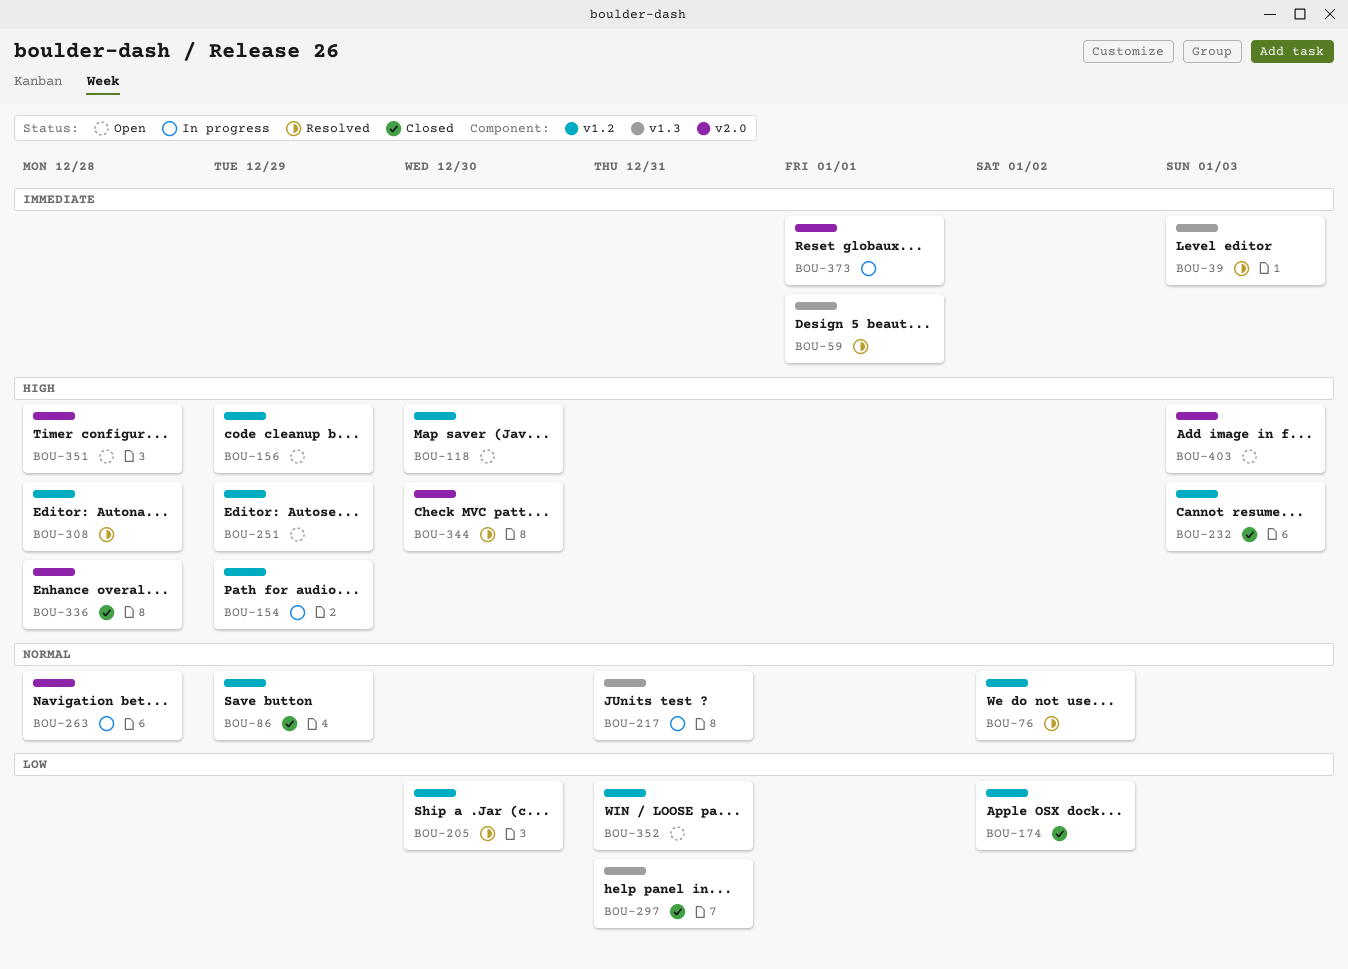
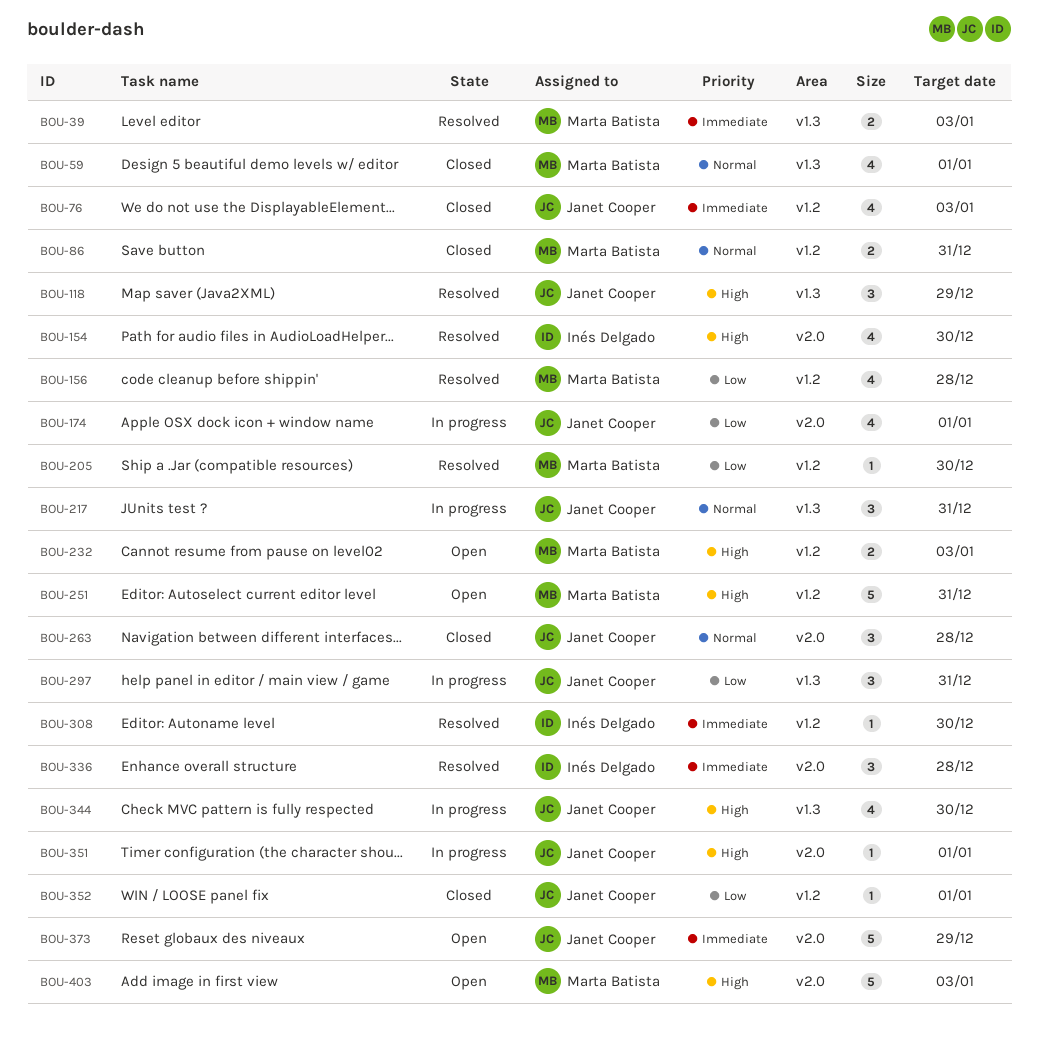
BOU-59, status: Resolved -> Closed
BOU-59, priority: Immediate -> Normal
BOU-76, status: Resolved -> Closed
BOU-76, priority: Normal -> Immediate
BOU-76, due: Jan 2 -> Jan 3
BOU-86, due: Dec 29 -> Dec 31
BOU-118, status: Open -> Resolved
BOU-118, label: v1.2 -> v1.3
BOU-118, due: Dec 30 -> Dec 29
BOU-154, status: In progress -> Resolved
BOU-154, label: v1.2 -> v2.0
BOU-154, due: Dec 29 -> Dec 30
BOU-156, status: Open -> Resolved
BOU-156, priority: High -> Low
BOU-156, due: Dec 29 -> Dec 28
BOU-174, status: Closed -> In progress
BOU-174, label: v1.2 -> v2.0
BOU-174, due: Jan 2 -> Jan 1
BOU-232, status: Closed -> Open
BOU-251, due: Dec 29 -> Dec 31
BOU-263, status: In progress -> Closed
BOU-297, status: Closed -> In progress
BOU-308, priority: High -> Immediate
BOU-308, due: Dec 28 -> Dec 30
BOU-336, status: Closed -> Resolved
BOU-336, priority: High -> Immediate
BOU-344, status: Resolved -> In progress
BOU-344, label: v2.0 -> v1.3
BOU-351, status: Open -> In progress
BOU-351, due: Dec 28 -> Jan 1
BOU-352, status: Open -> Closed
BOU-352, due: Dec 31 -> Jan 1
BOU-373, status: In progress -> Open
BOU-373, due: Jan 1 -> Dec 29

